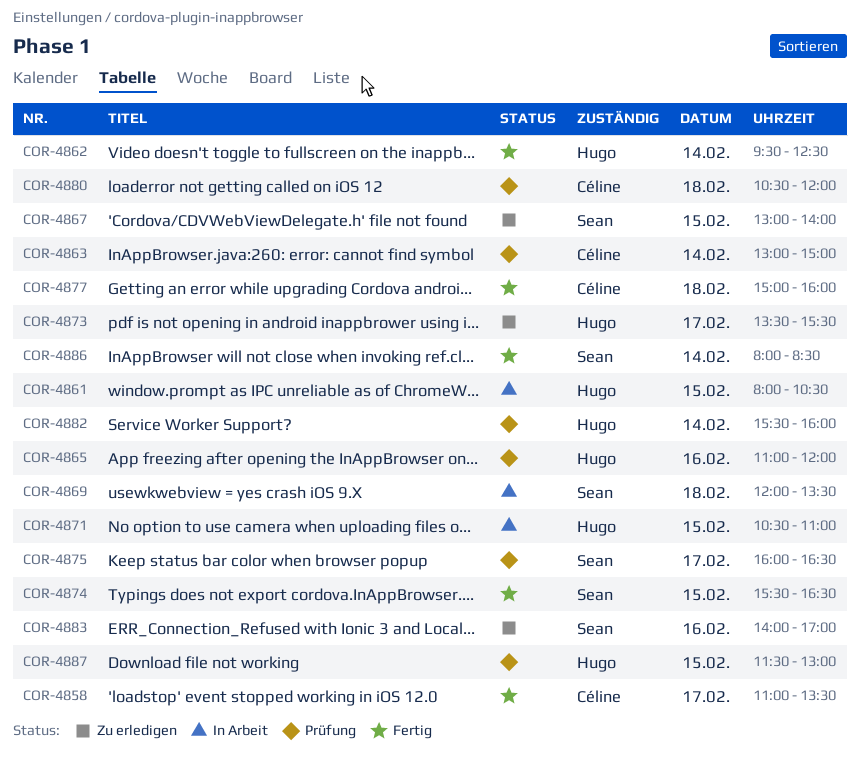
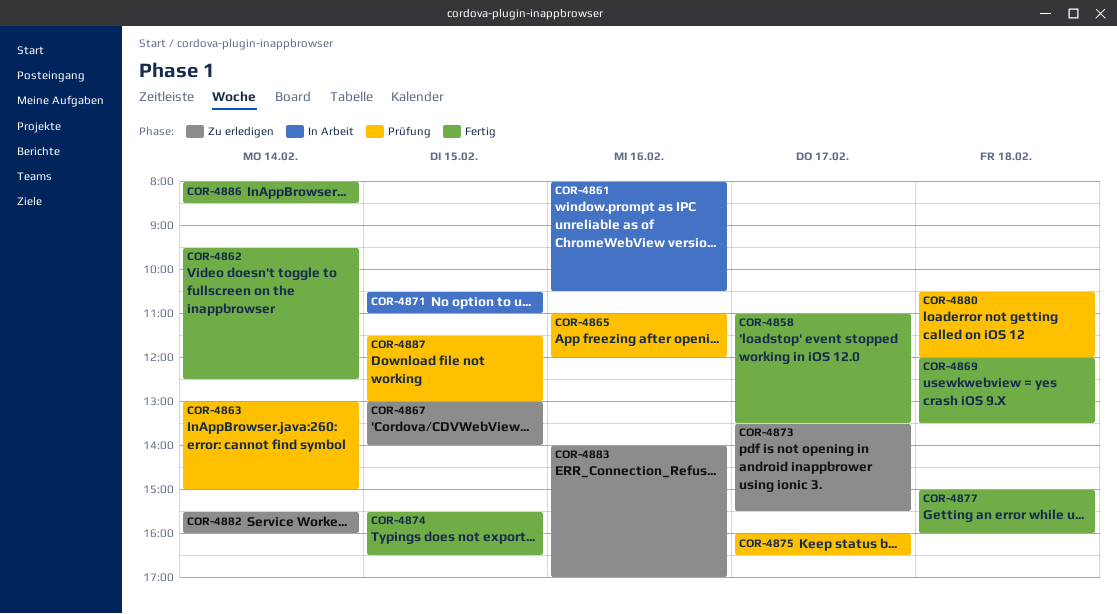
COR-4861, day: Feb 15 -> Feb 16
COR-4869, status: In Arbeit -> Fertig
COR-4882, status: Prüfung -> Zu erledigen

